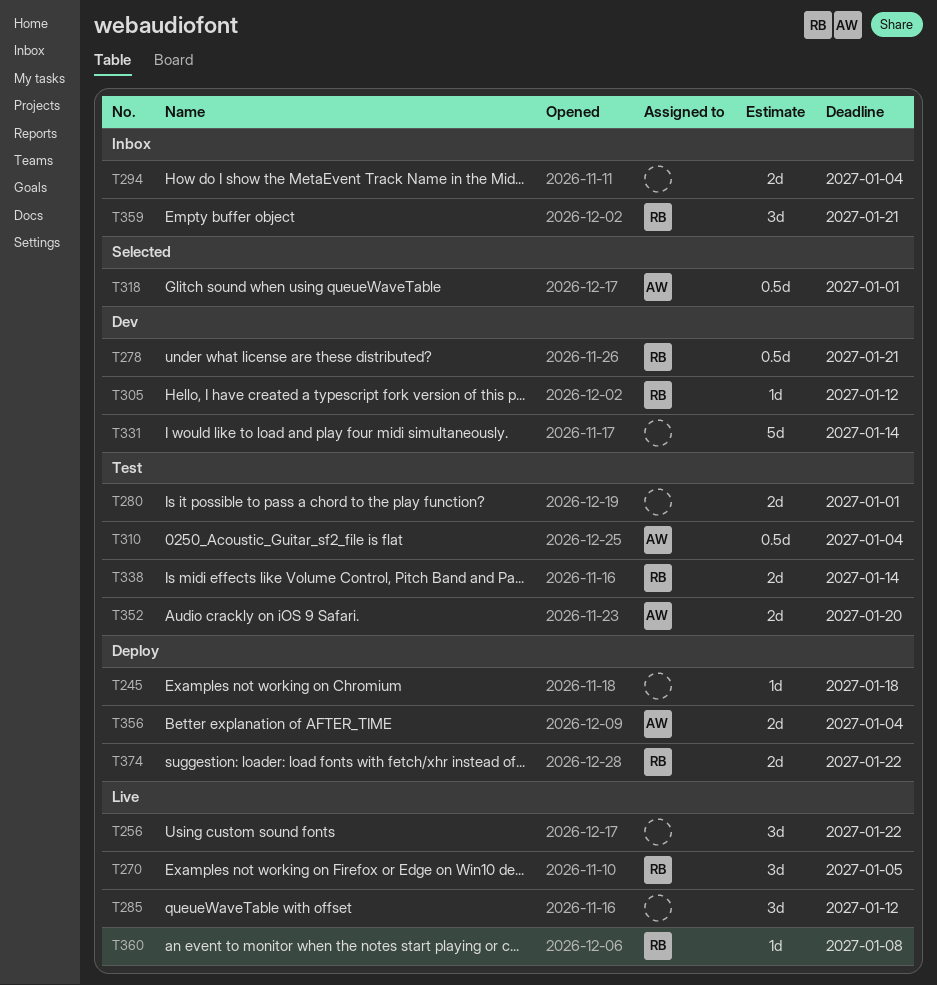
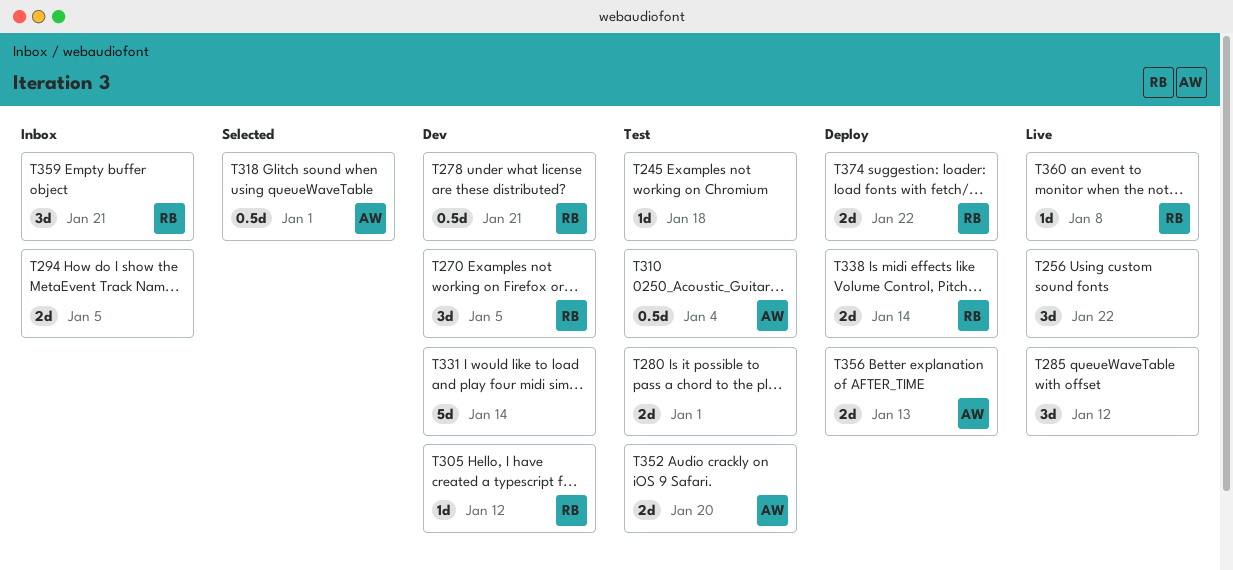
T245, status: Deploy -> Test
T270, status: Live -> Dev
T294, due: Jan 4 -> Jan 5
T338, status: Test -> Deploy
T356, due: Jan 4 -> Jan 13

